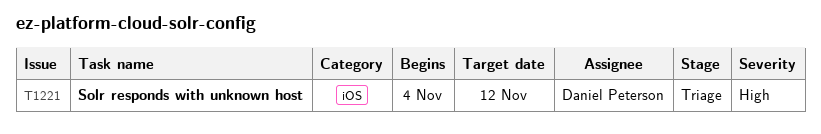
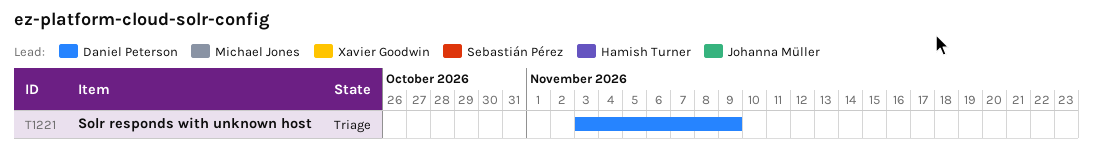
T1221, start: Nov 4 -> Nov 3
T1221, due: Nov 12 -> Nov 9

